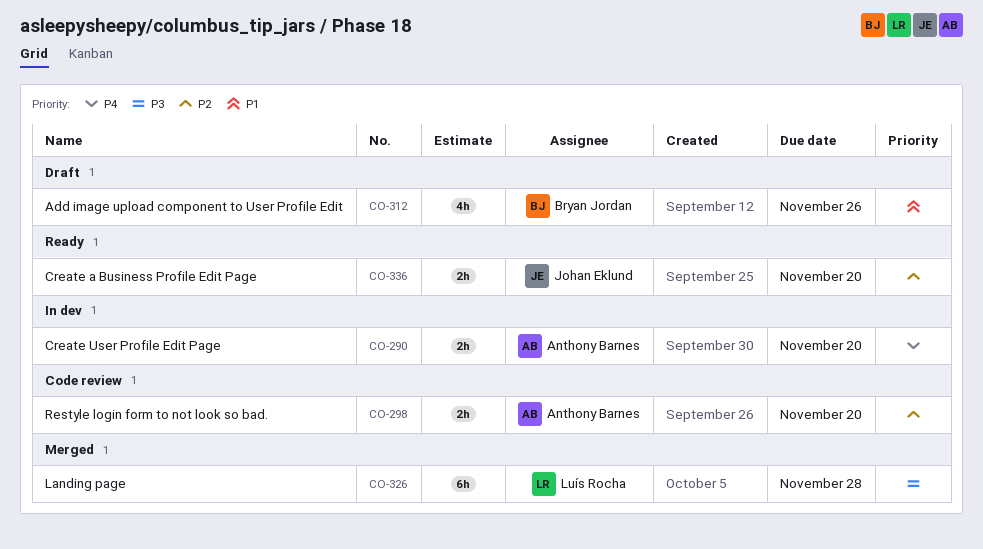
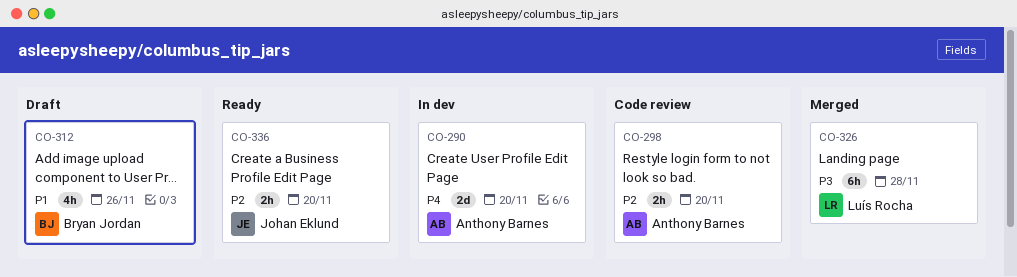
CO-290, estimate: 2h -> 2d

